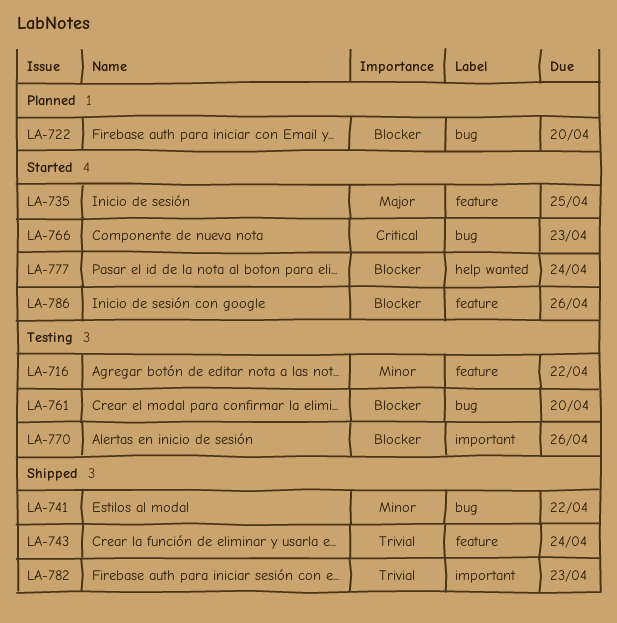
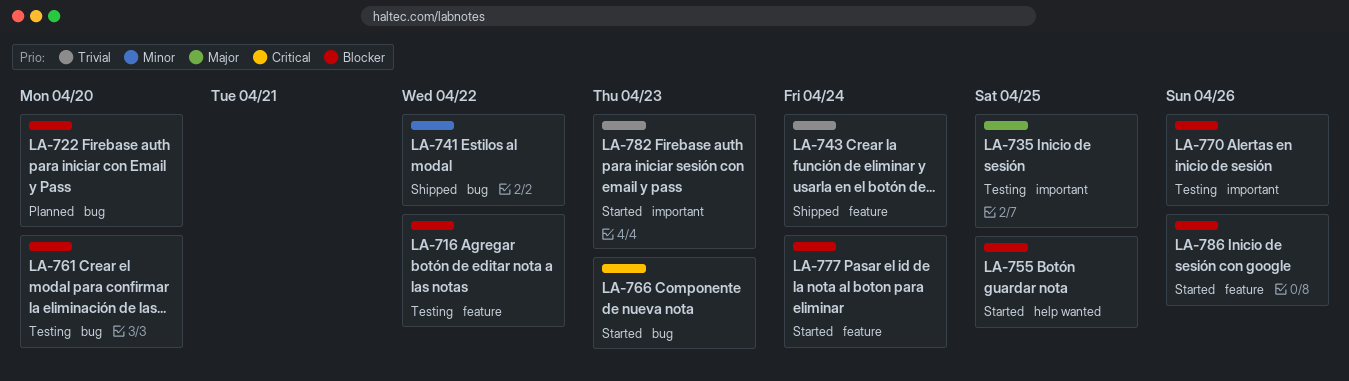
LA-716, priority: Minor -> Blocker
LA-735, status: Started -> Testing
LA-735, label: feature -> important
LA-755: none -> present
LA-777, label: help wanted -> feature
LA-782, status: Shipped -> Started

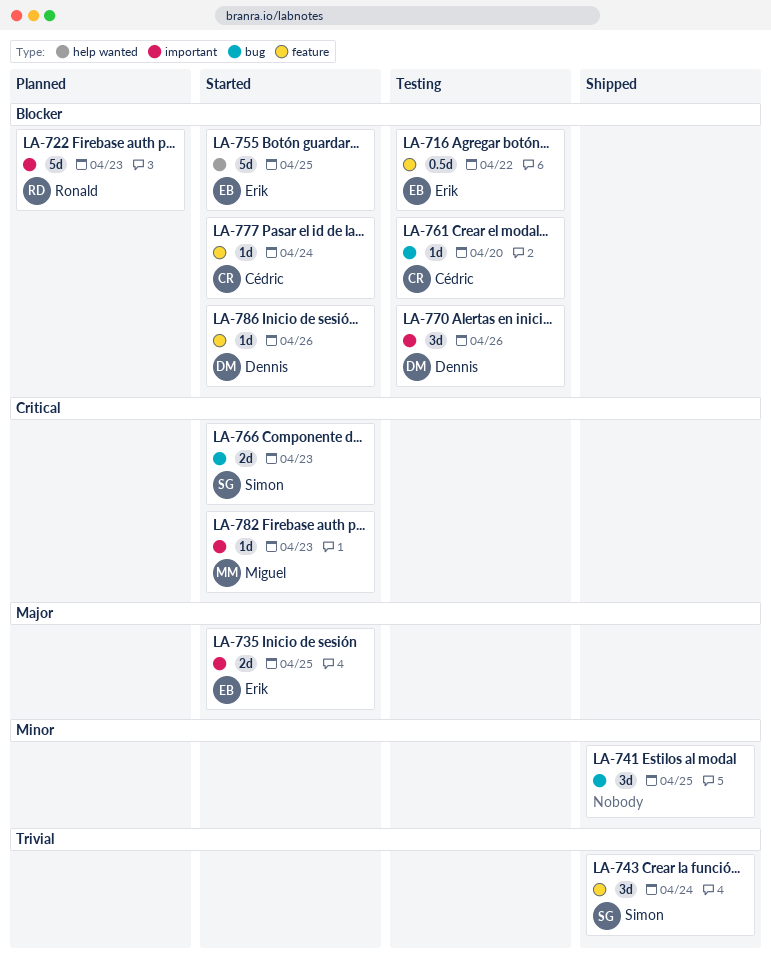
LA-722, label: bug -> important
LA-722, due: Apr 20 -> Apr 23
LA-735, status: Testing -> Started
LA-741, due: Apr 22 -> Apr 25
LA-782, priority: Trivial -> Critical

